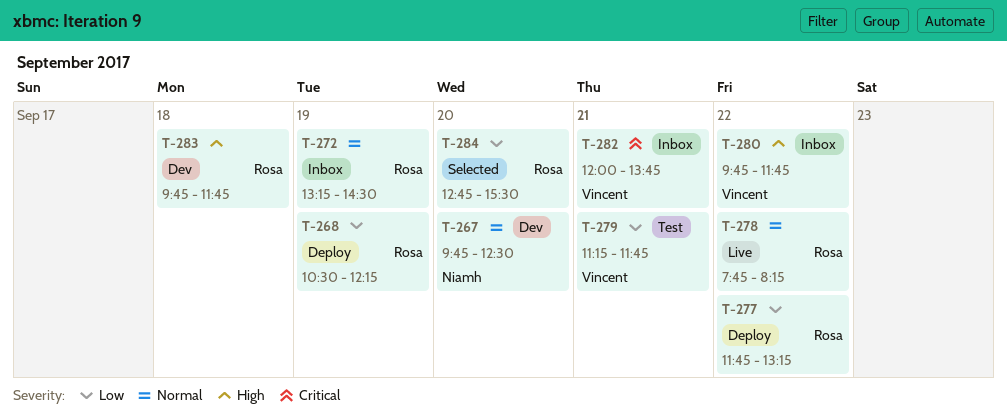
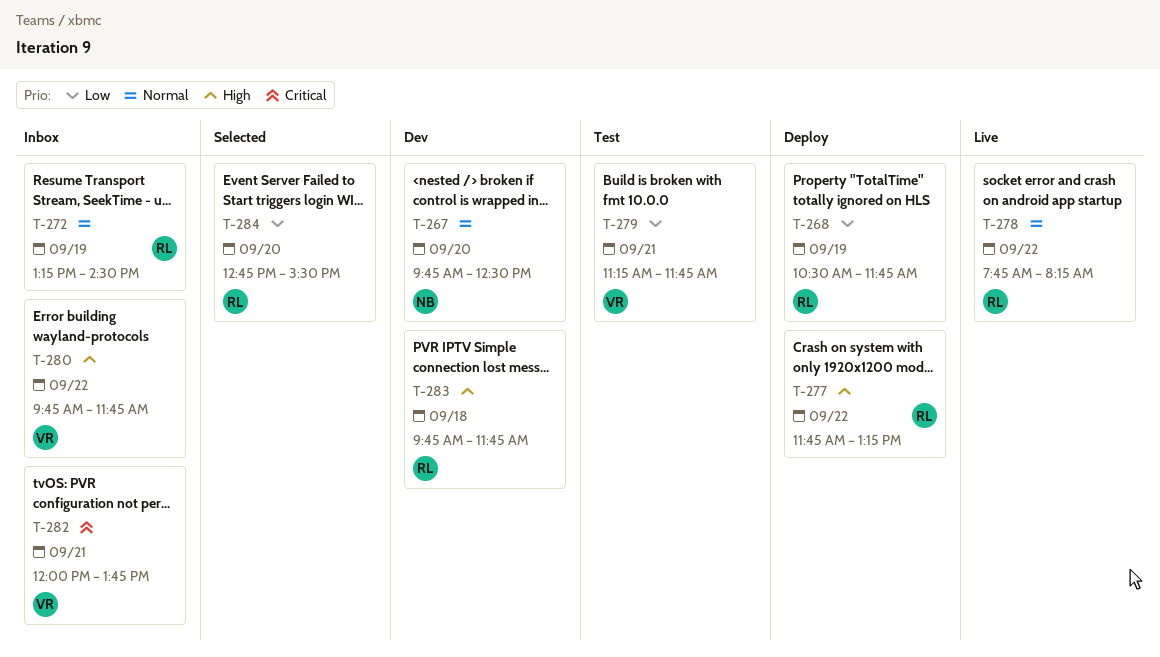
T-268, ends: 12:15 -> 11:45
T-277, priority: Low -> High

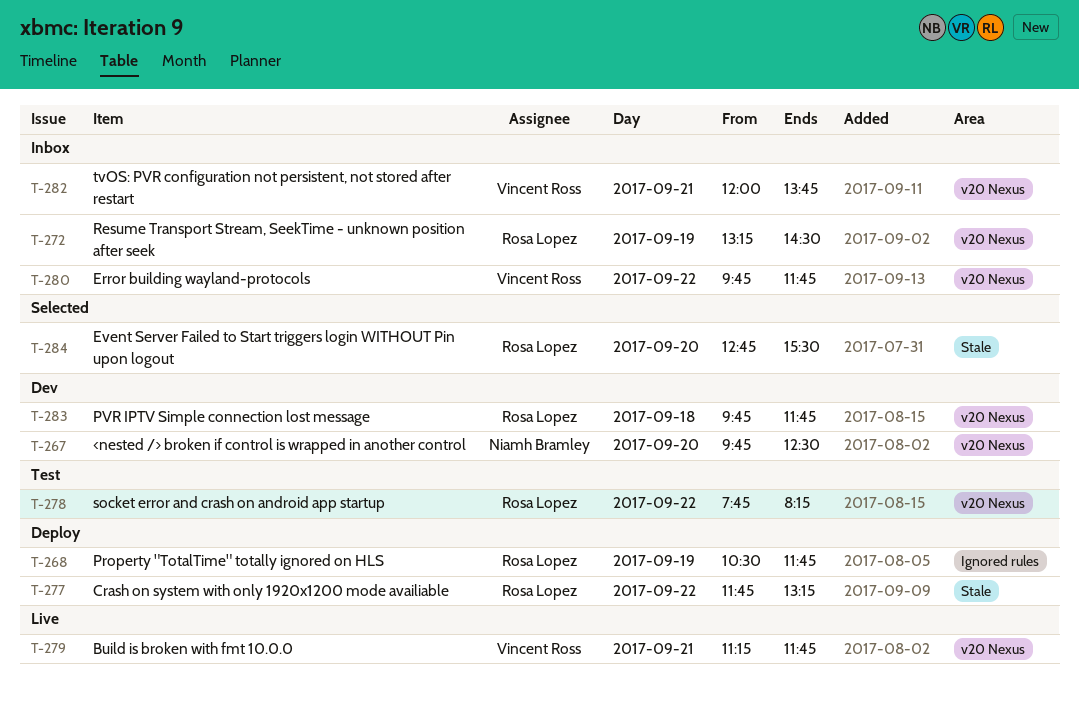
T-278, status: Live -> Test
T-279, status: Test -> Live

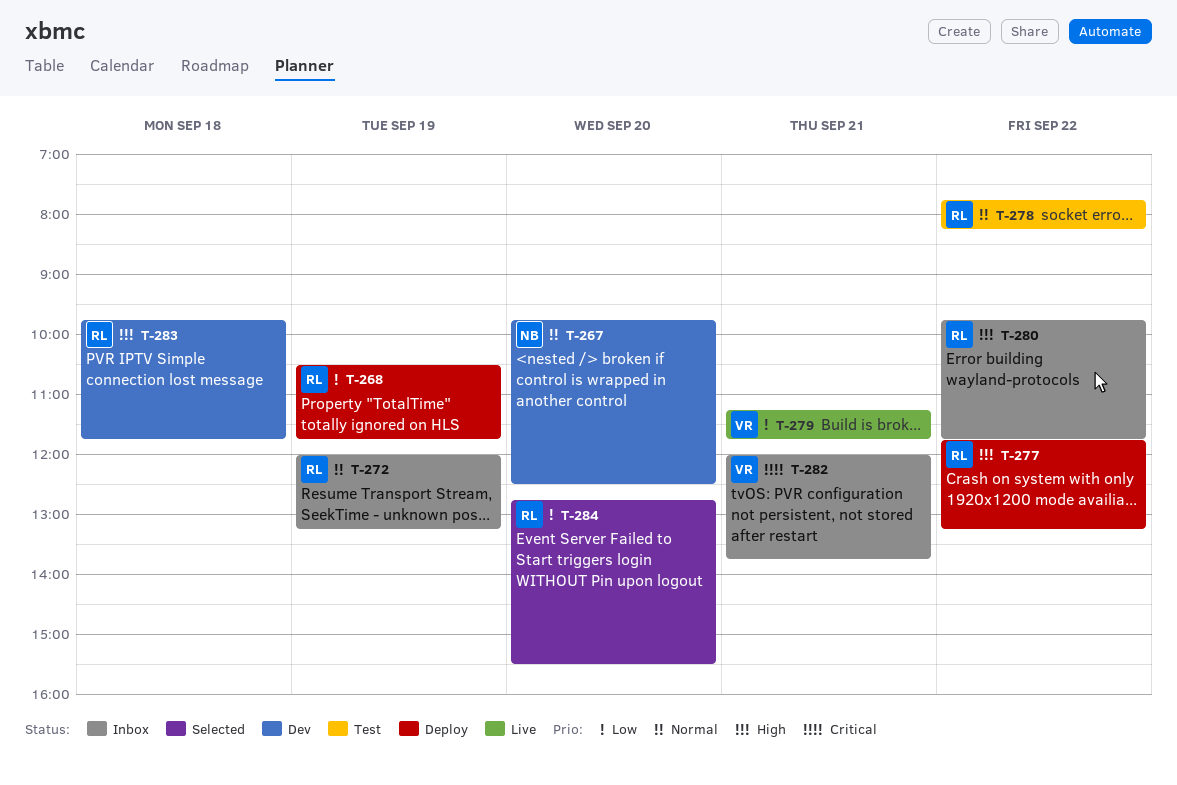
T-272, begins: 13:15 -> 12:00
T-272, ends: 14:30 -> 13:15
T-280, owner: Vincent Ross -> Rosa Lopez

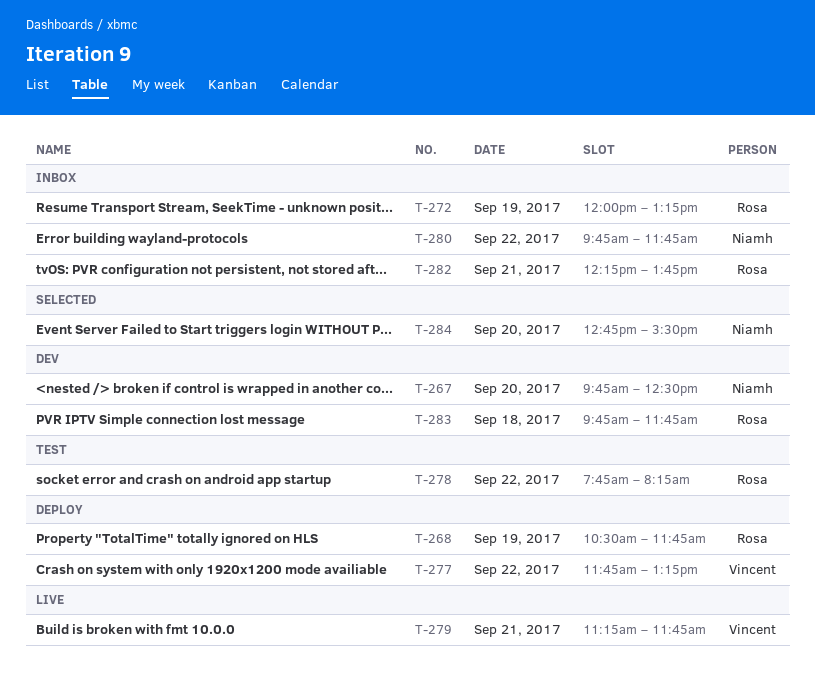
T-277, owner: Rosa -> Vincent
T-280, owner: Rosa -> Niamh
T-282, owner: Vincent -> Rosa
T-282, begins: 12:00 -> 12:15
T-284, owner: Rosa -> Niamh

